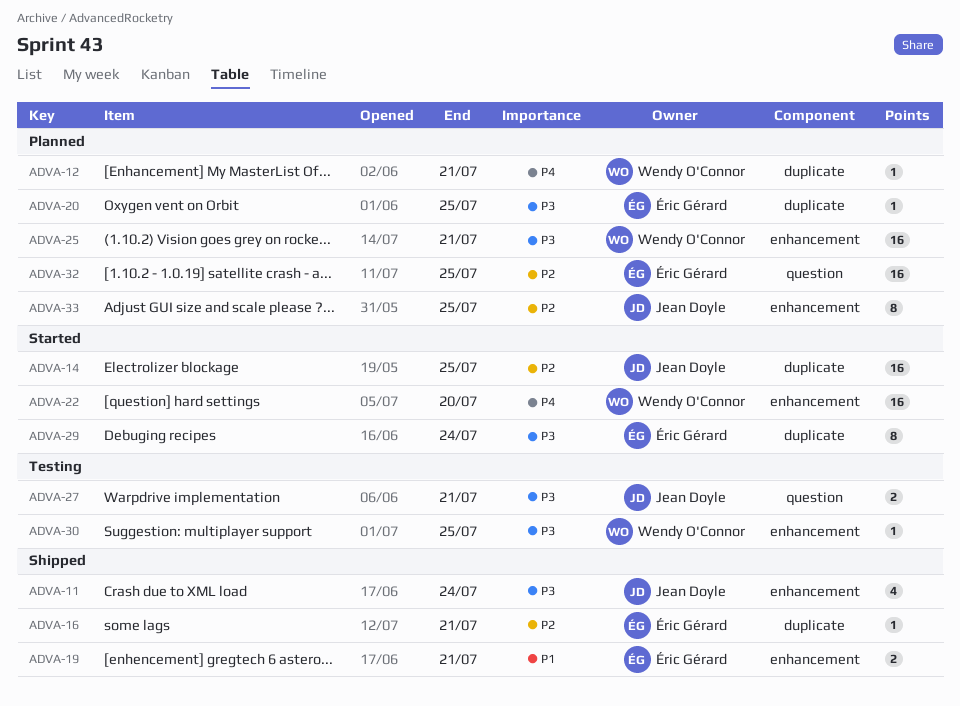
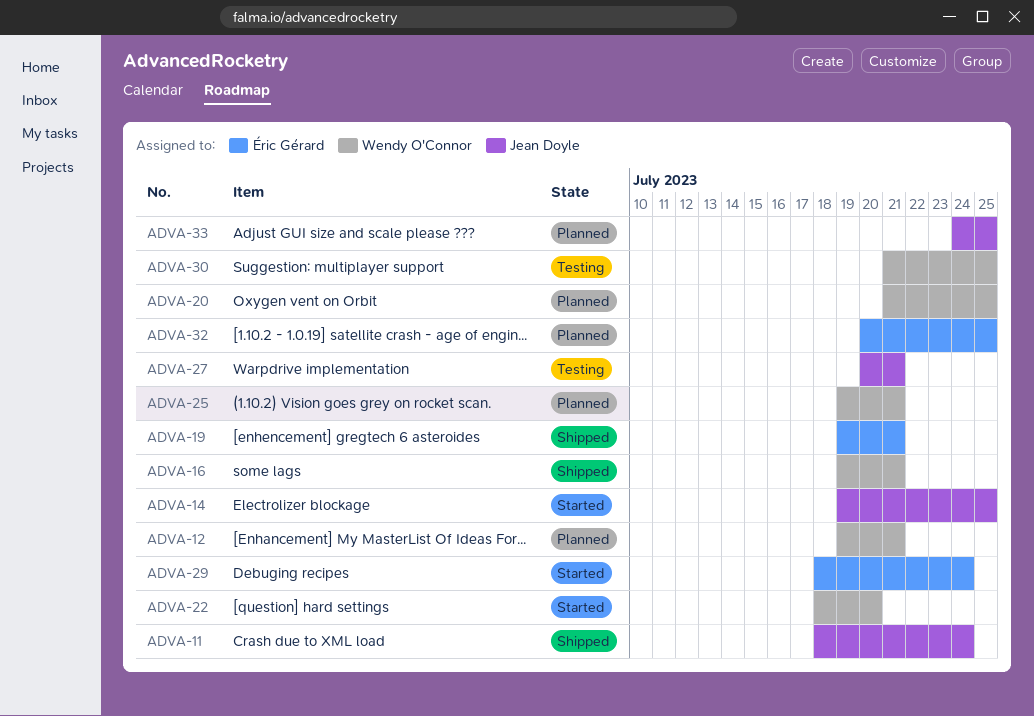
ADVA-16, owner: Éric Gérard -> Wendy O'Connor
ADVA-20, owner: Éric Gérard -> Wendy O'Connor

